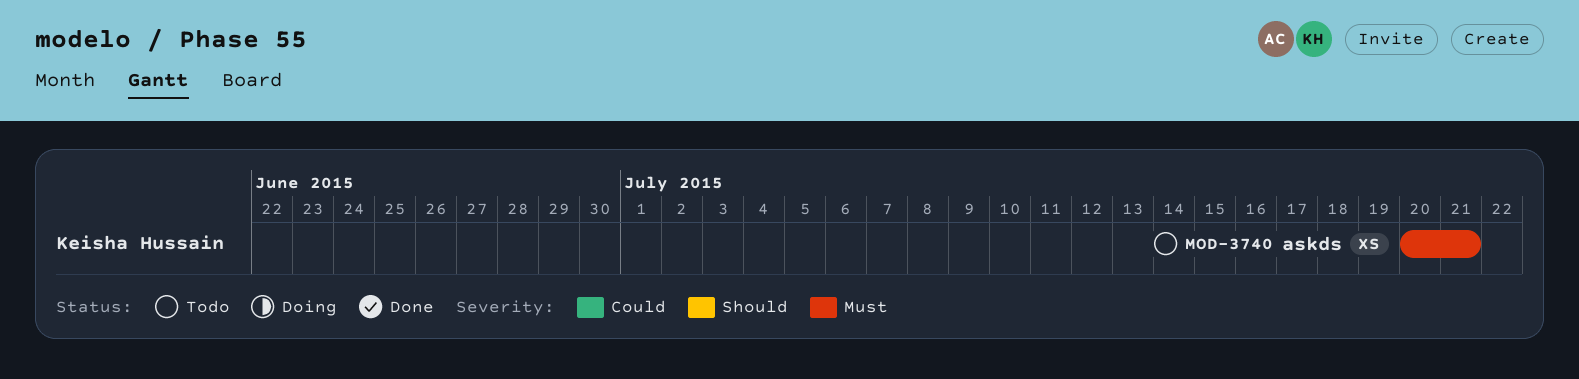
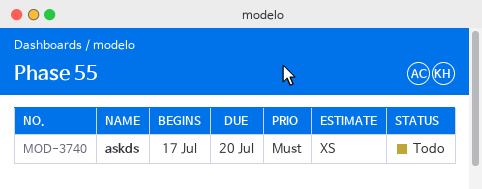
MOD-3740, start: Jul 20 -> Jul 17
MOD-3740, due: Jul 21 -> Jul 20

